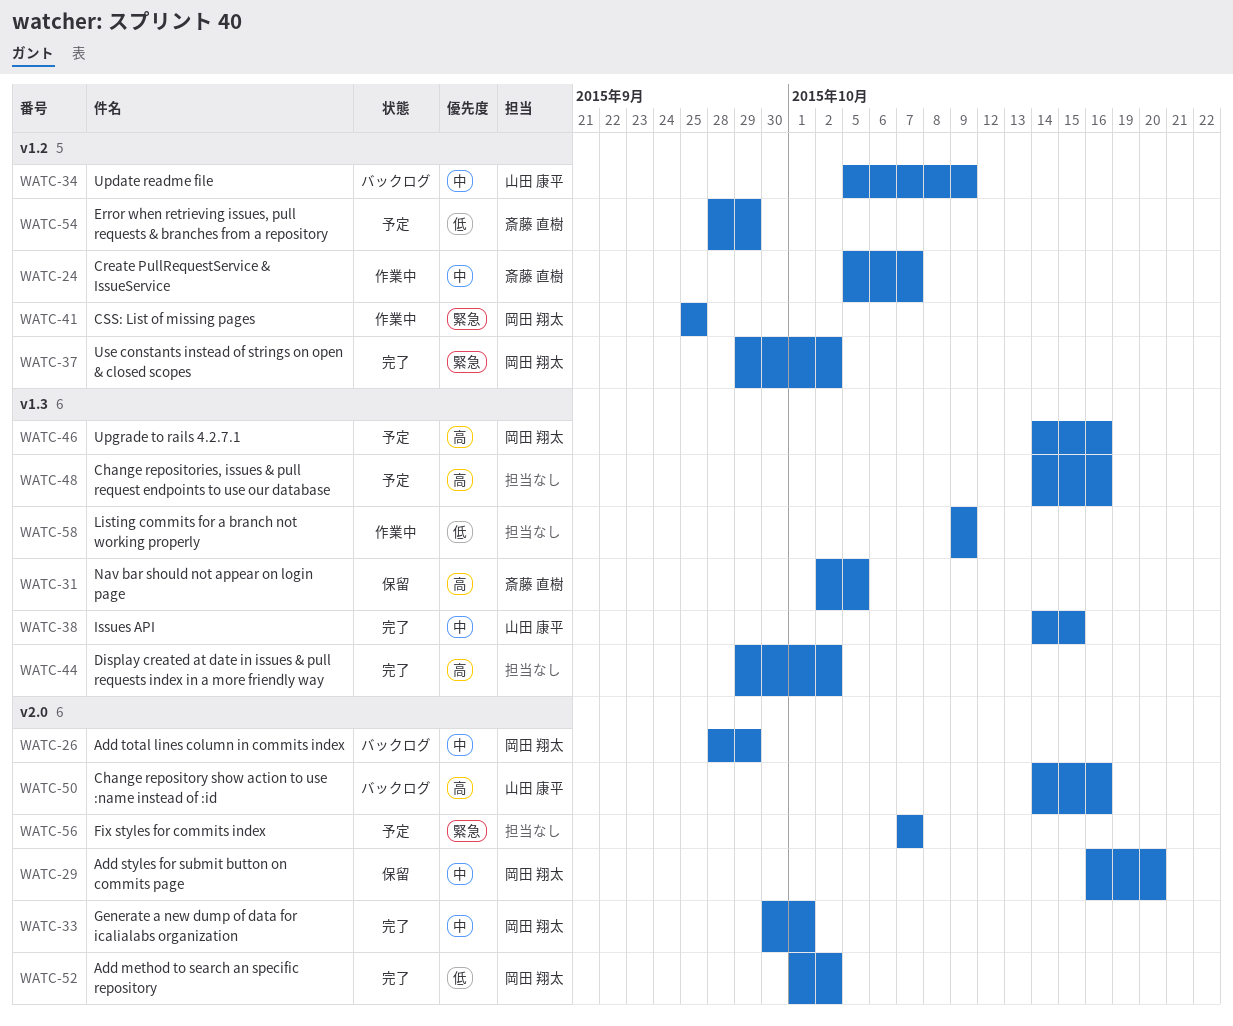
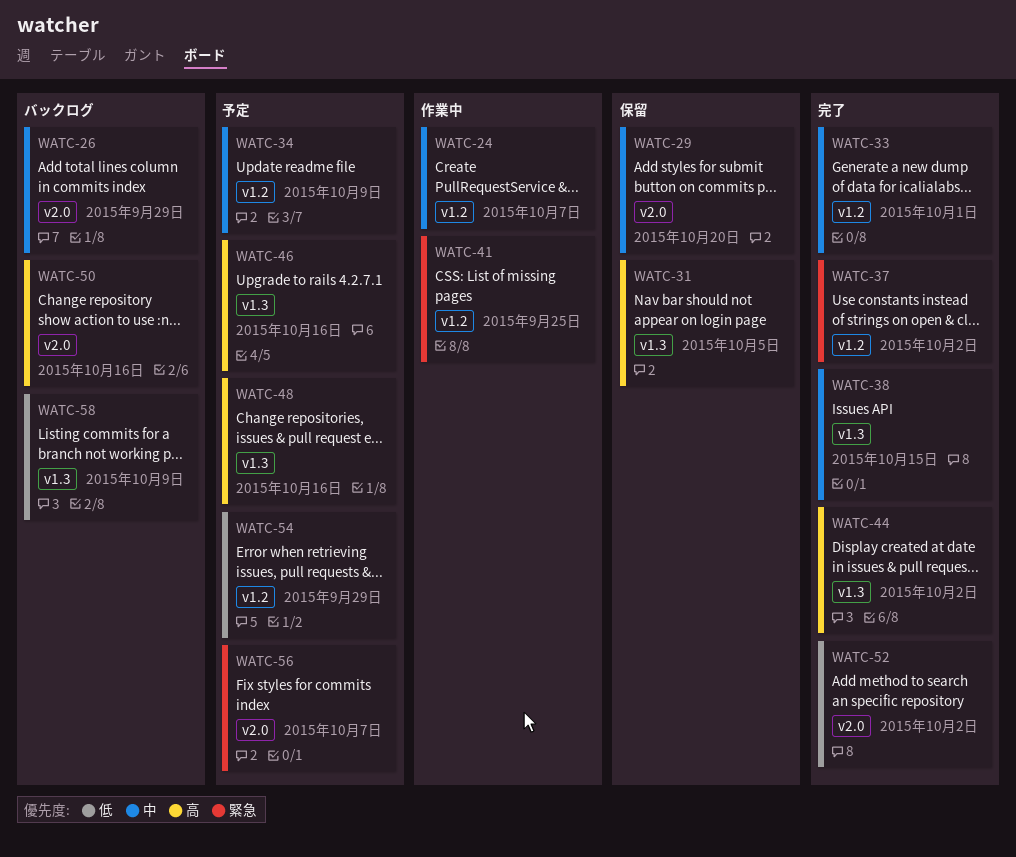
WATC-33, label: v2.0 -> v1.2
WATC-34, status: バックログ -> 予定
WATC-58, status: 作業中 -> バックログ

